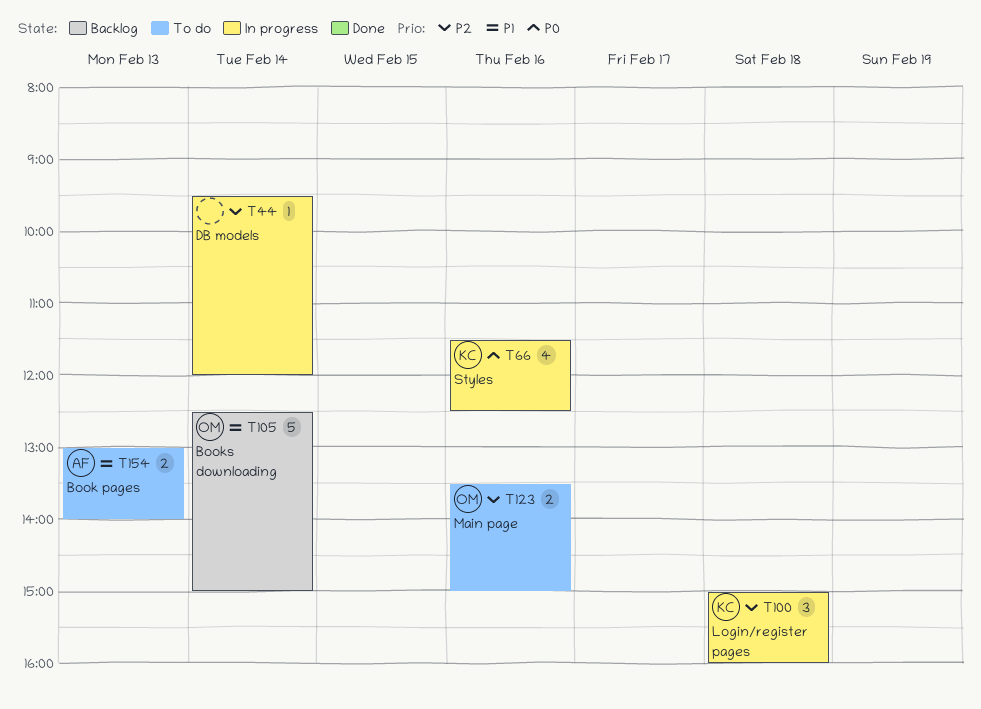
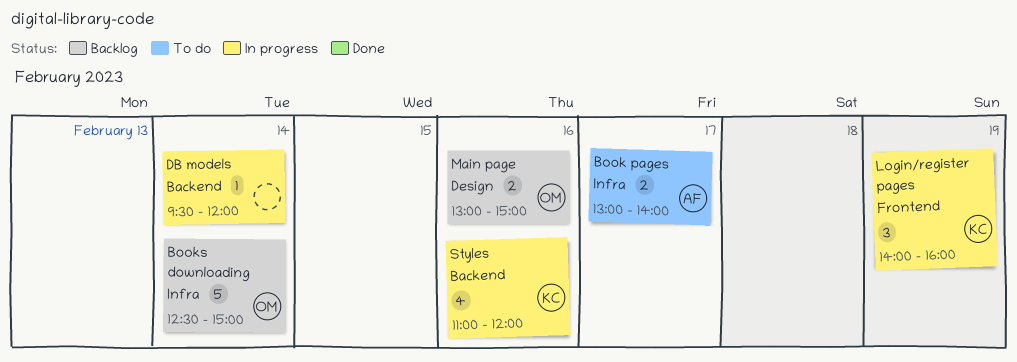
Book pages, day: Feb 13 -> Feb 17
Login/register pages, day: Feb 18 -> Feb 19
Login/register pages, begins: 15:00 -> 14:00
Main page, status: To do -> Backlog
Main page, begins: 13:30 -> 13:00
Styles, begins: 11:30 -> 11:00
Styles, ends: 12:30 -> 12:00

